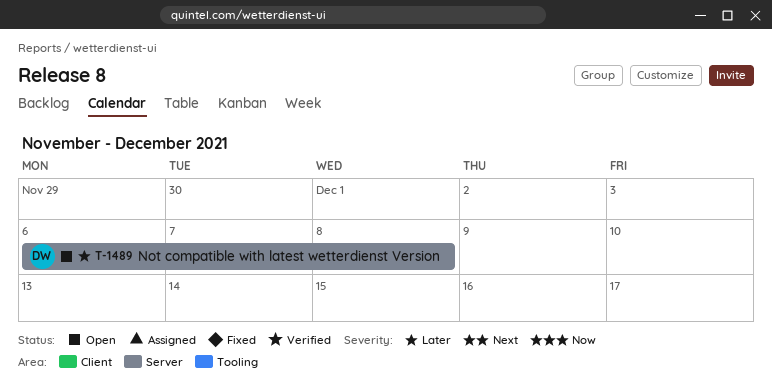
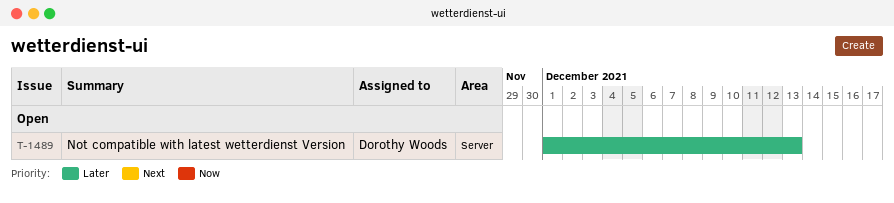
T-1489, start: Dec 6 -> Dec 1
T-1489, due: Dec 8 -> Dec 13

